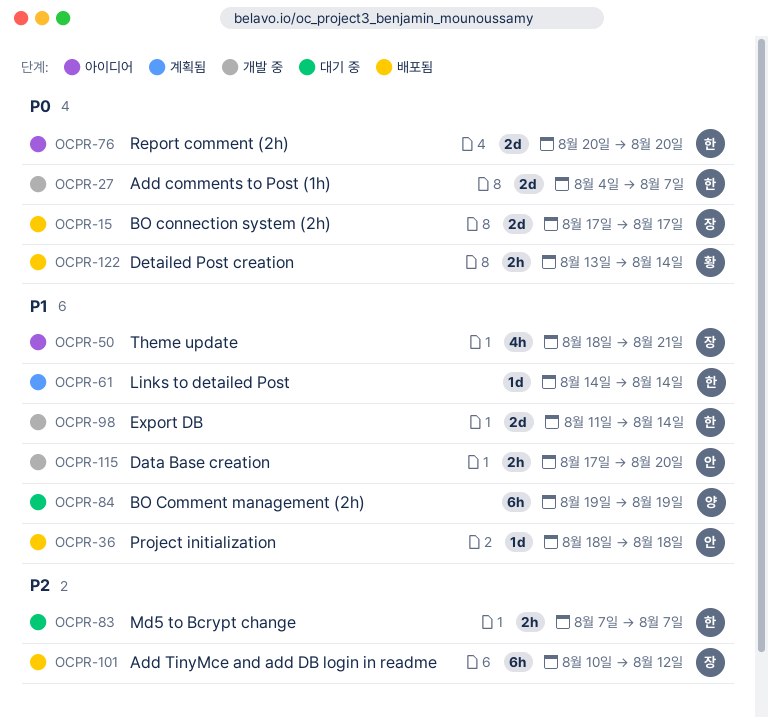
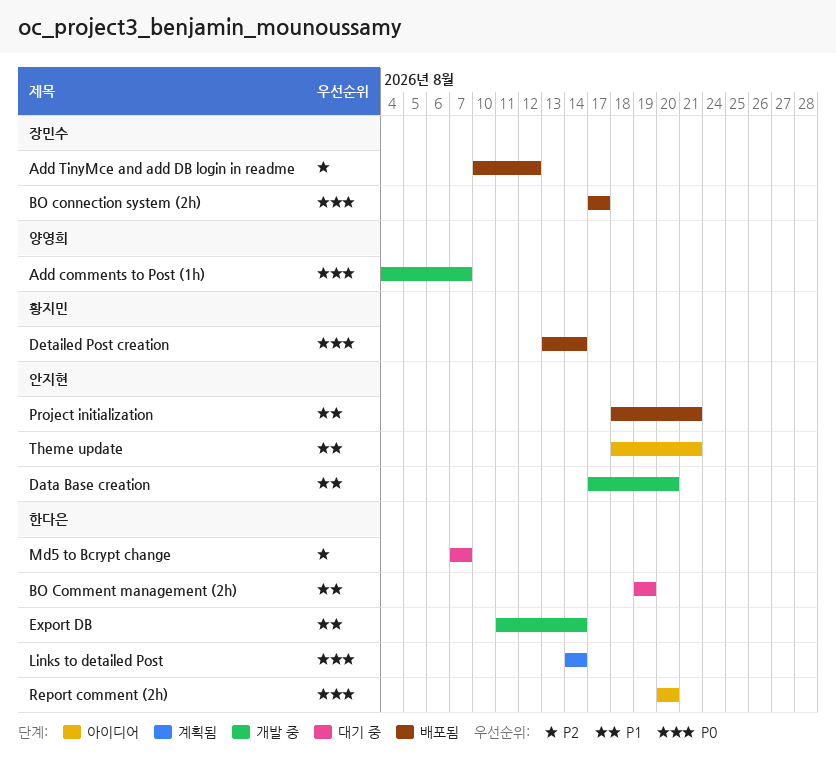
Add comments to Post (1h), owner: 한다은 -> 양영희
BO Comment management (2h), owner: 양영희 -> 한다은
Links to detailed Post, priority: P1 -> P0
Project initialization, due: Aug 18 -> Aug 21
Theme update, owner: 장민수 -> 안지현

